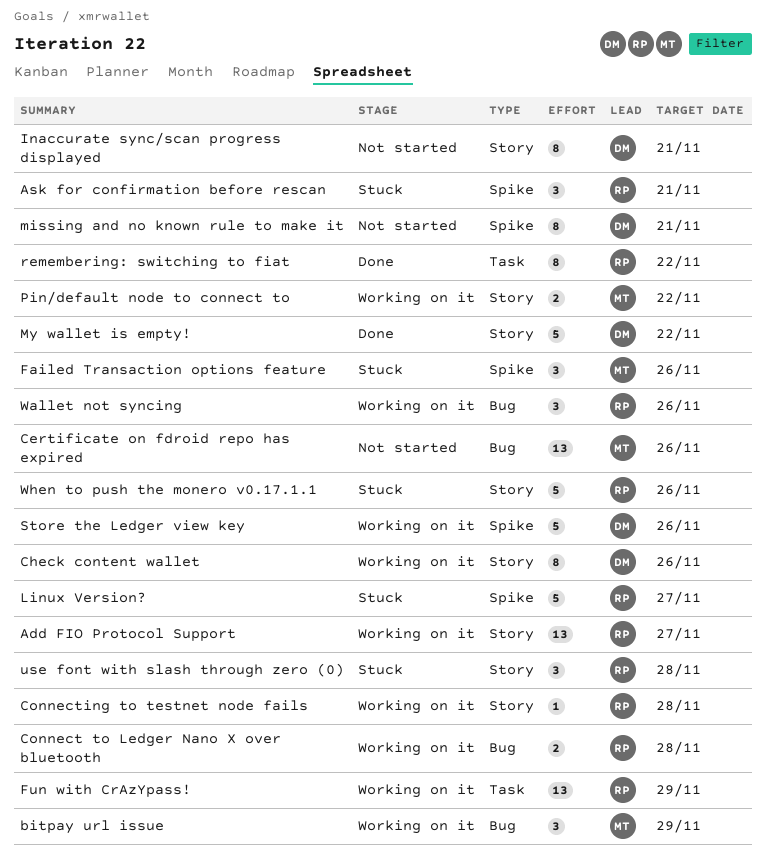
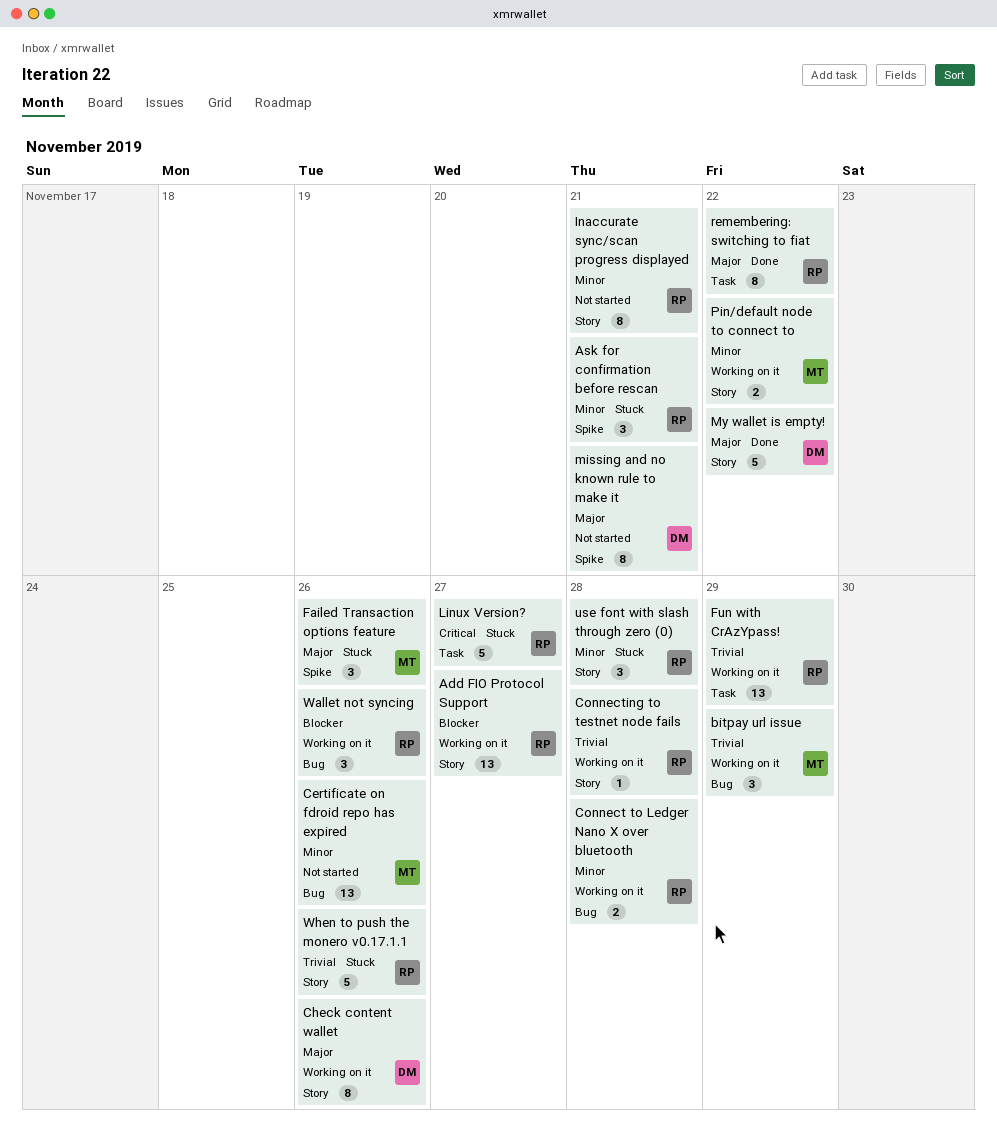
Inaccurate sync/scan progress displayed, owner: DM -> RP
Linux Version?, label: Spike -> Task
Store the Ledger view key: present -> none

